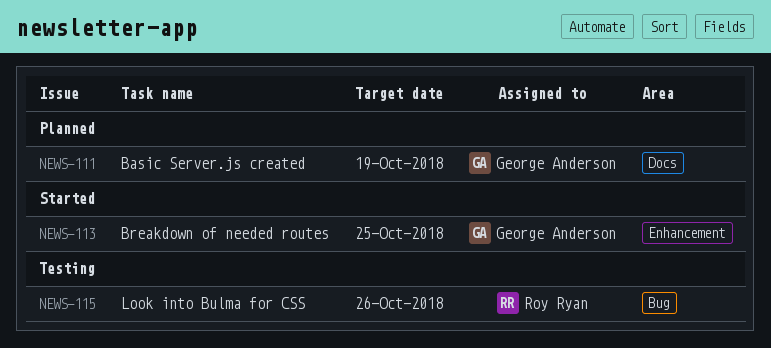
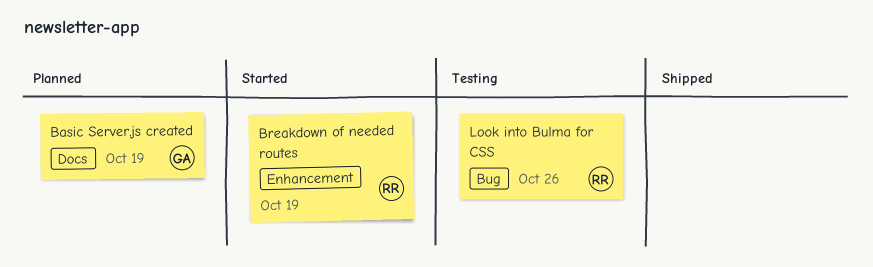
Breakdown of needed routes, owner: George Anderson -> Roy Ryan
Breakdown of needed routes, due: Oct 25 -> Oct 19

